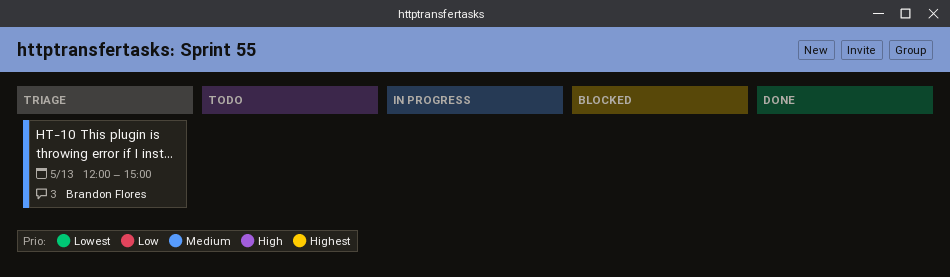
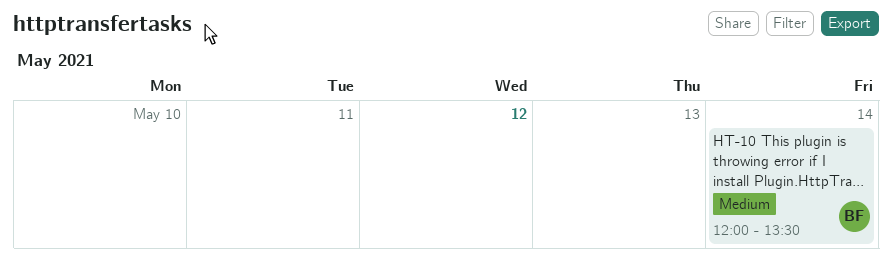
HT-10, day: May 13 -> May 14
HT-10, ends: 15:00 -> 13:30

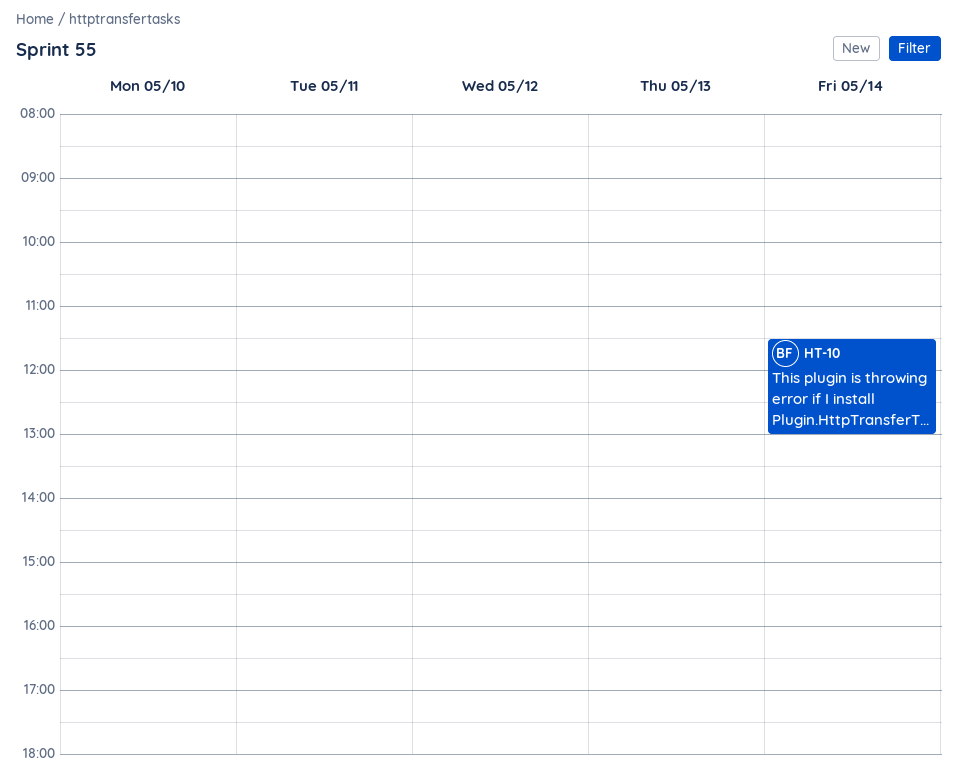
HT-10, begins: 12:00 -> 11:30
HT-10, ends: 13:30 -> 13:00

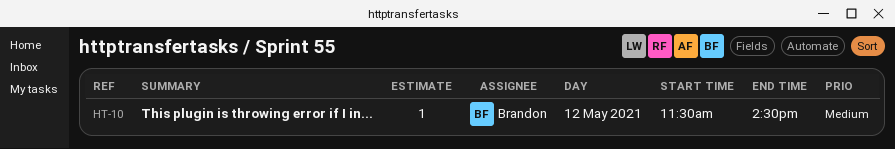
HT-10, day: May 14 -> May 12
HT-10, ends: 13:00 -> 14:30

